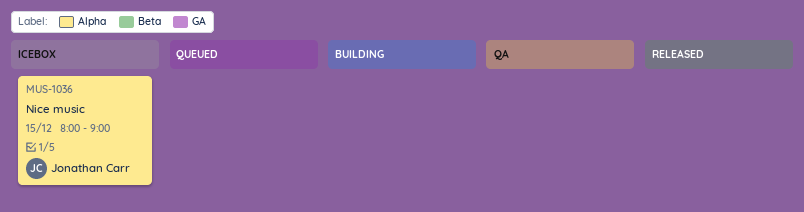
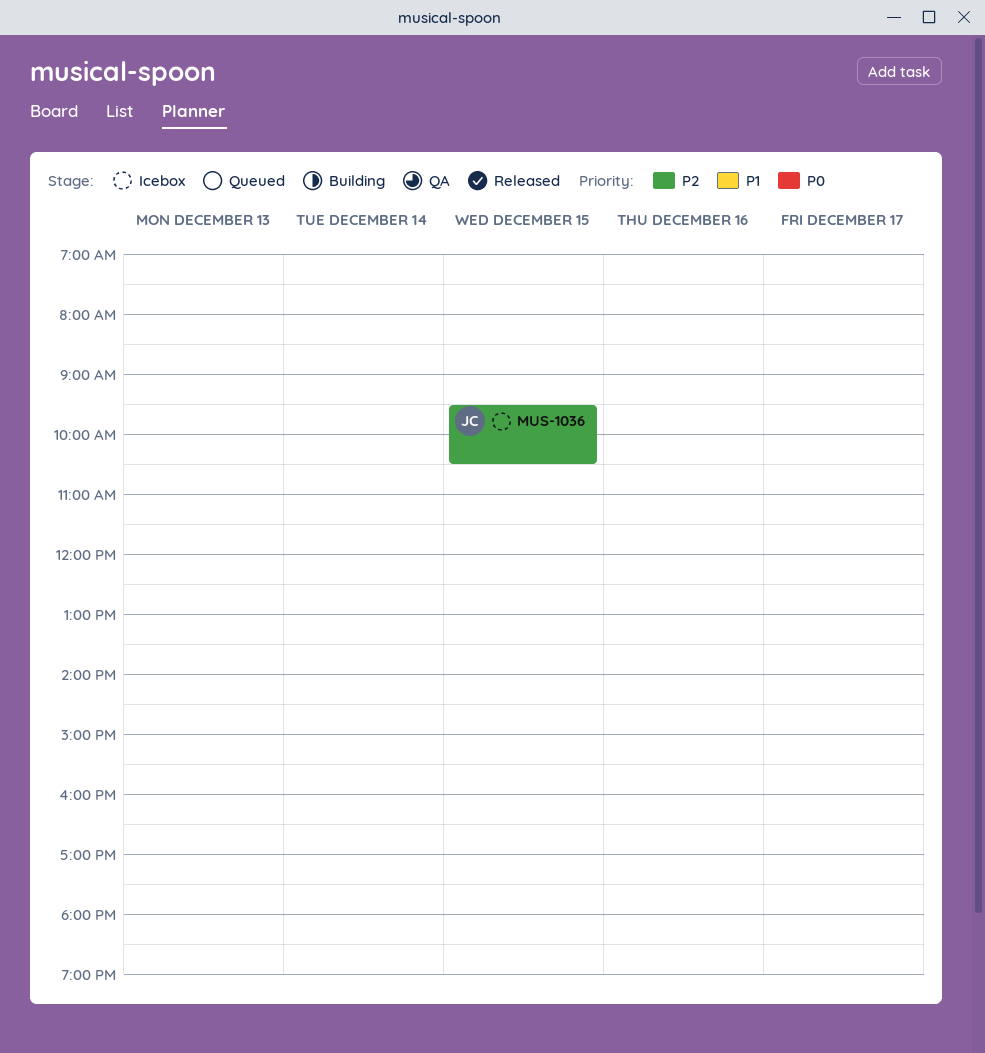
MUS-1036, begins: 08:00 -> 09:30
MUS-1036, ends: 09:00 -> 10:30

